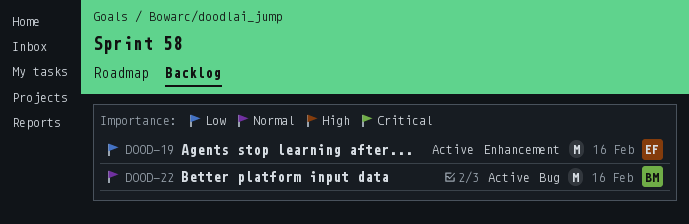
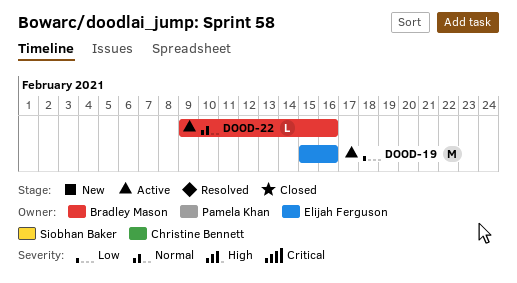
DOOD-22, estimate: M -> L

